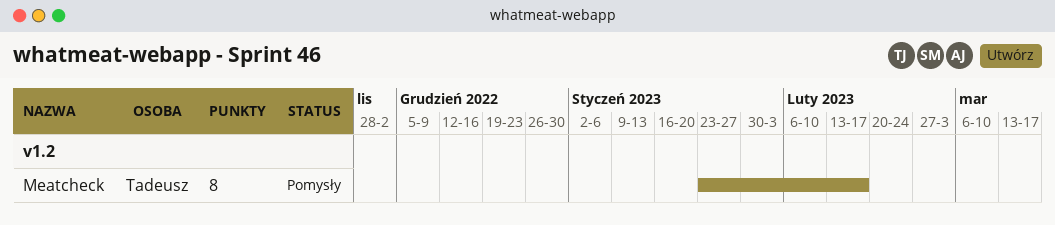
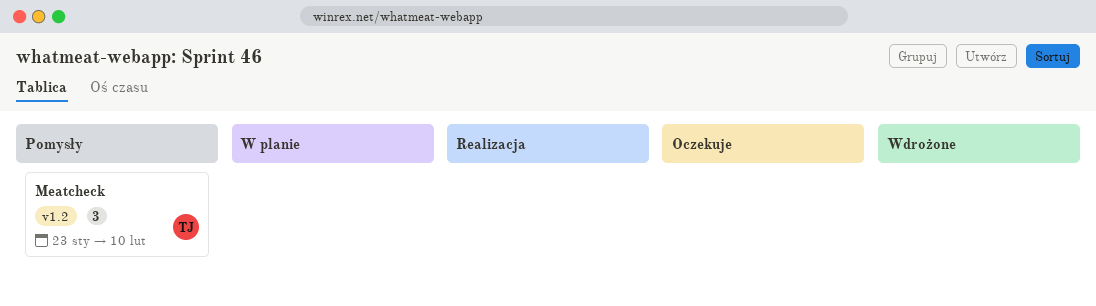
Meatcheck, estimate: 8 -> 3
Meatcheck, due: Feb 17 -> Feb 10

